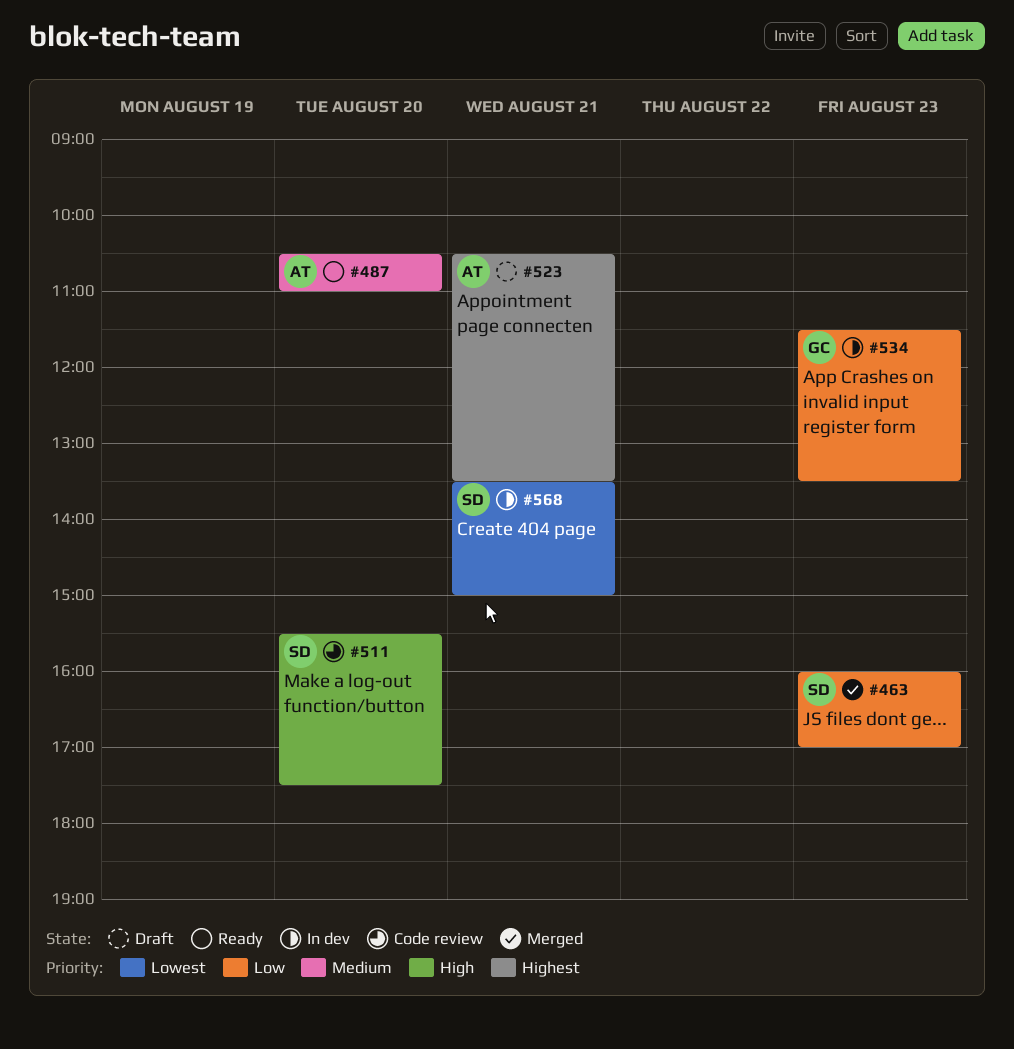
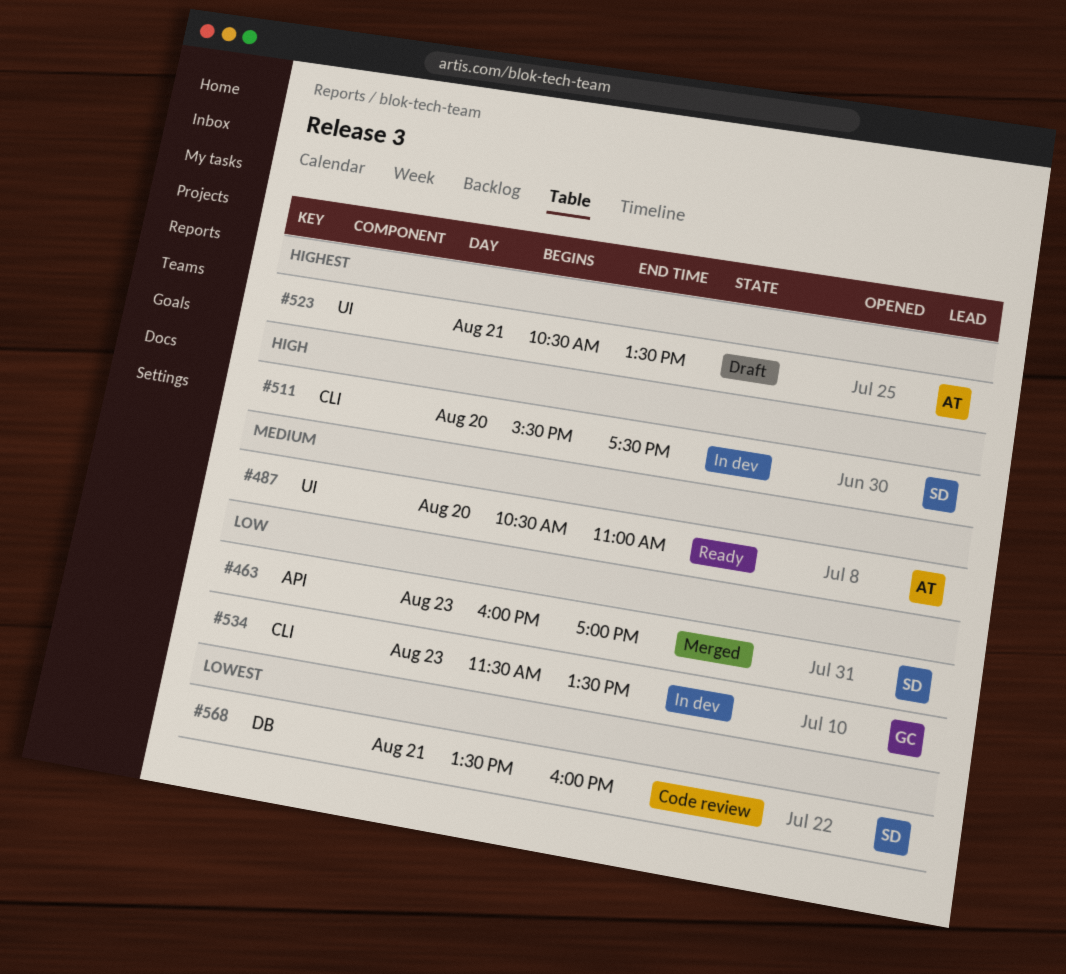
#511, status: Code review -> In dev
#568, status: In dev -> Code review
#568, ends: 15:00 -> 16:00

